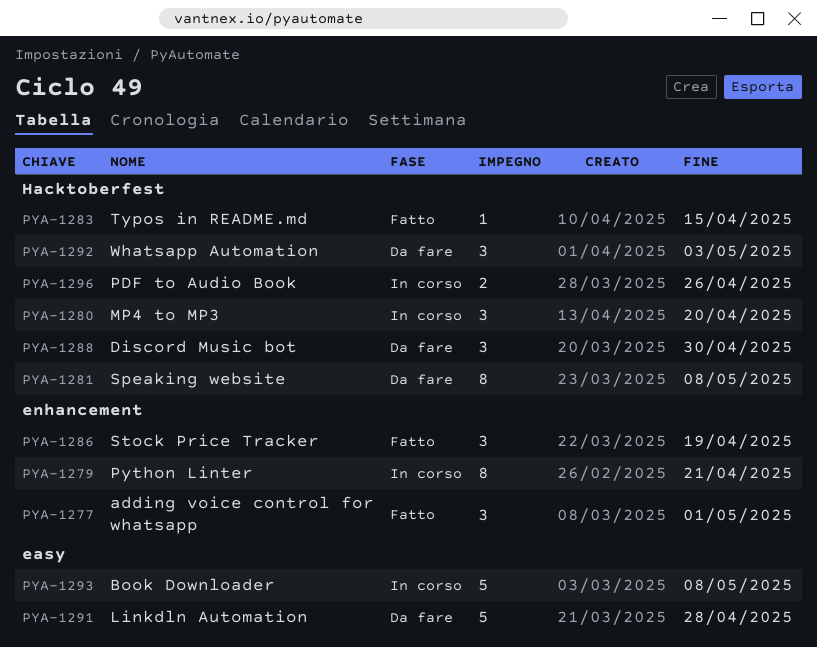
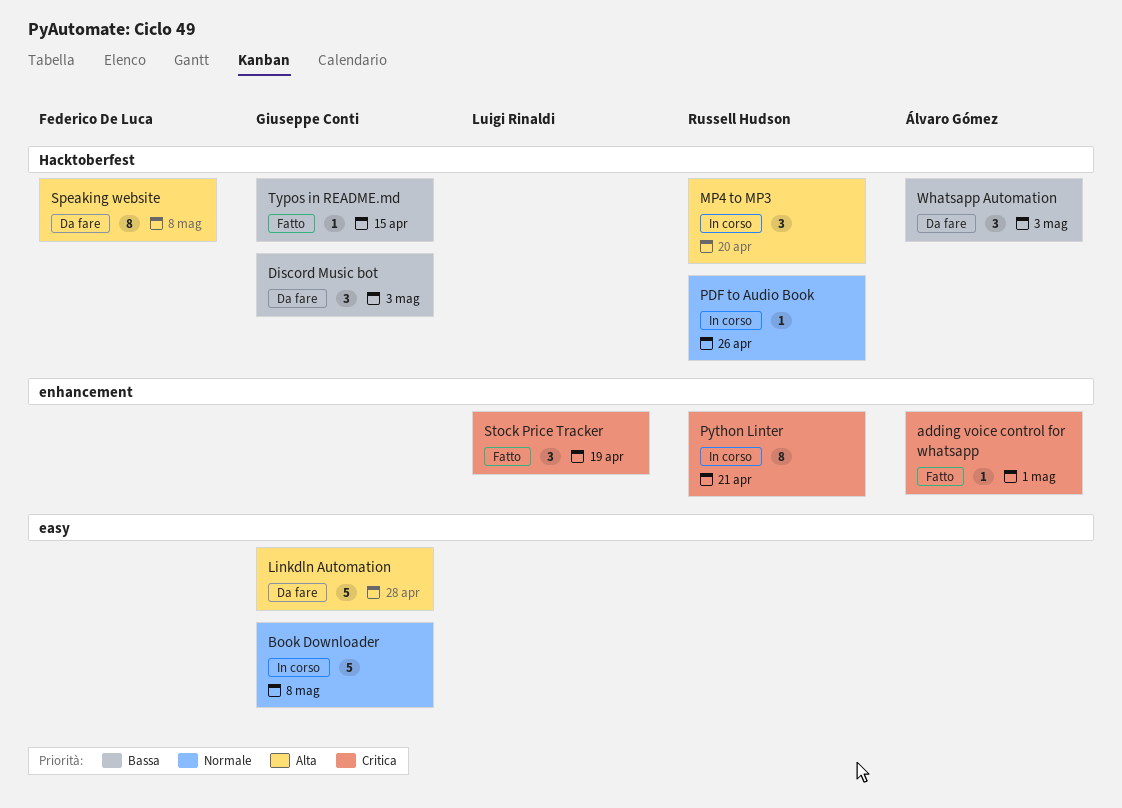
adding voice control for whatsapp, estimate: 3 -> 1
Discord Music bot, due: Apr 30 -> May 3
PDF to Audio Book, estimate: 2 -> 1

